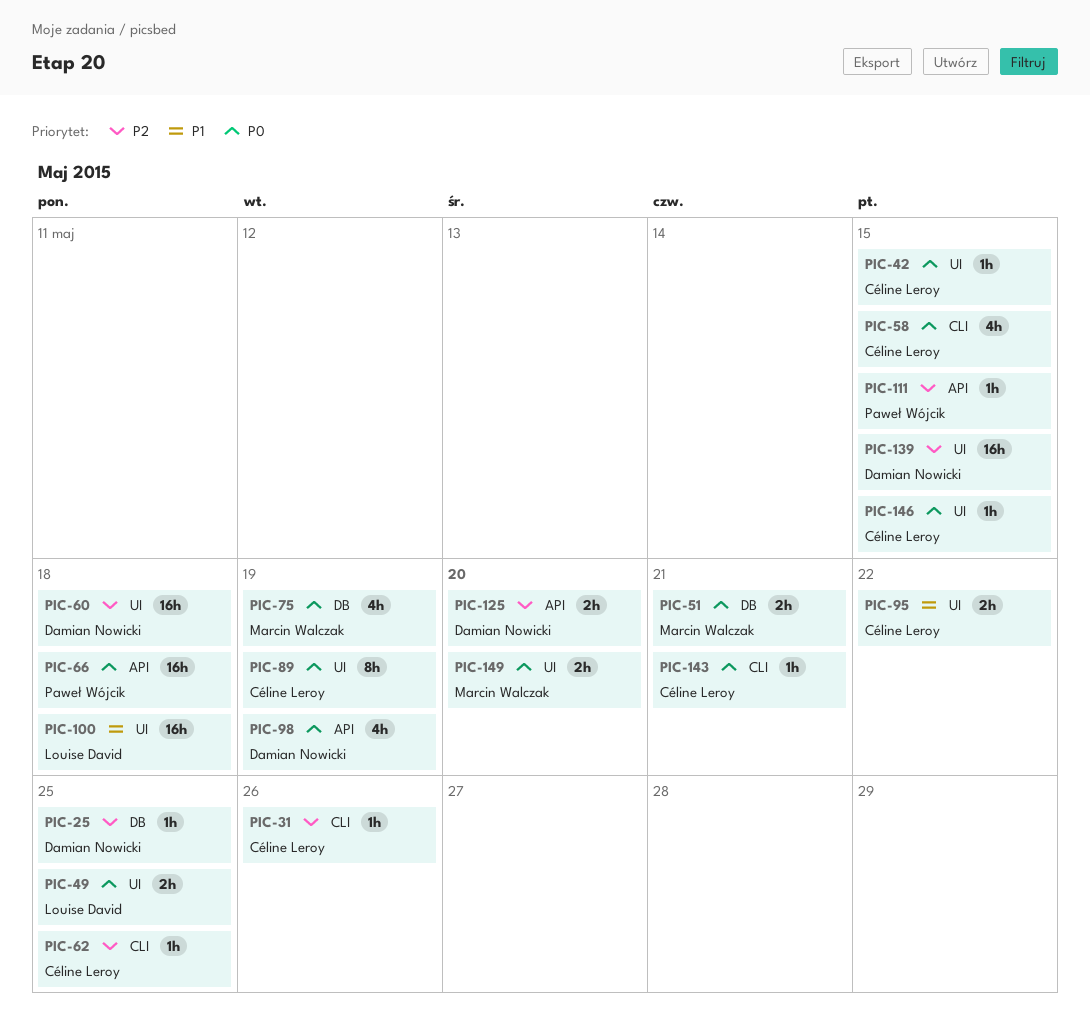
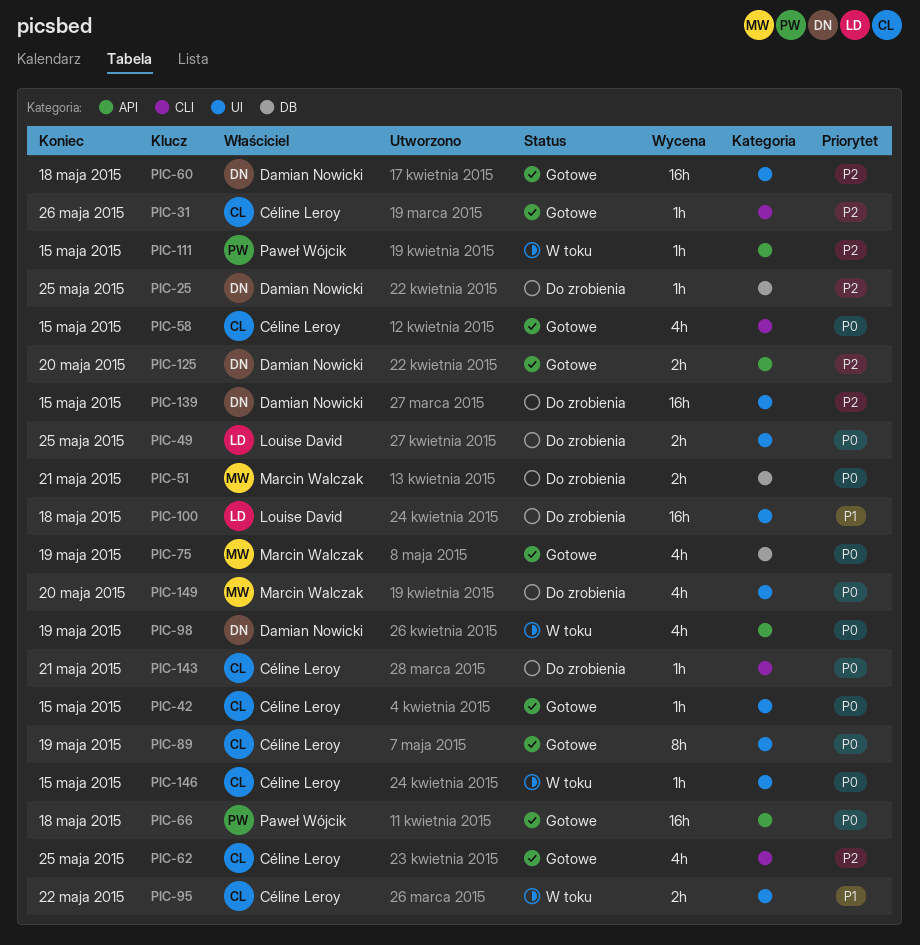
PIC-62, estimate: 1h -> 4h
PIC-149, estimate: 2h -> 4h

